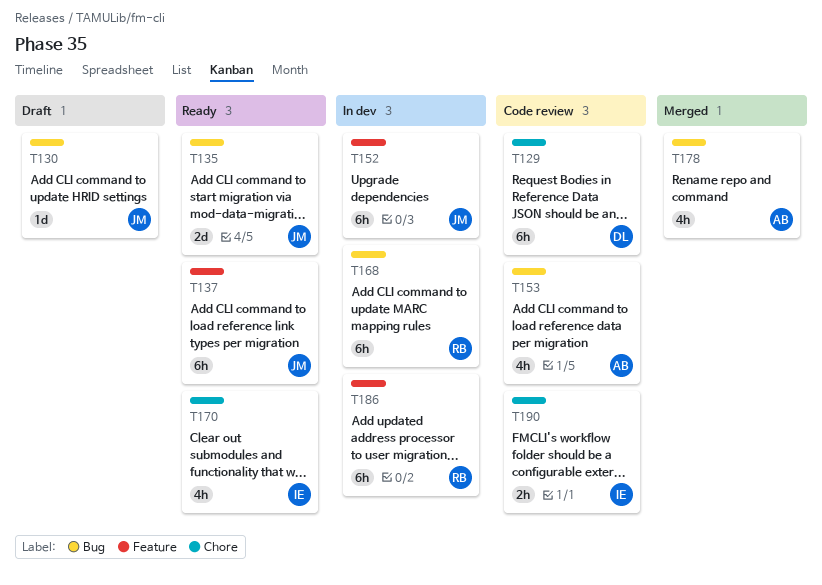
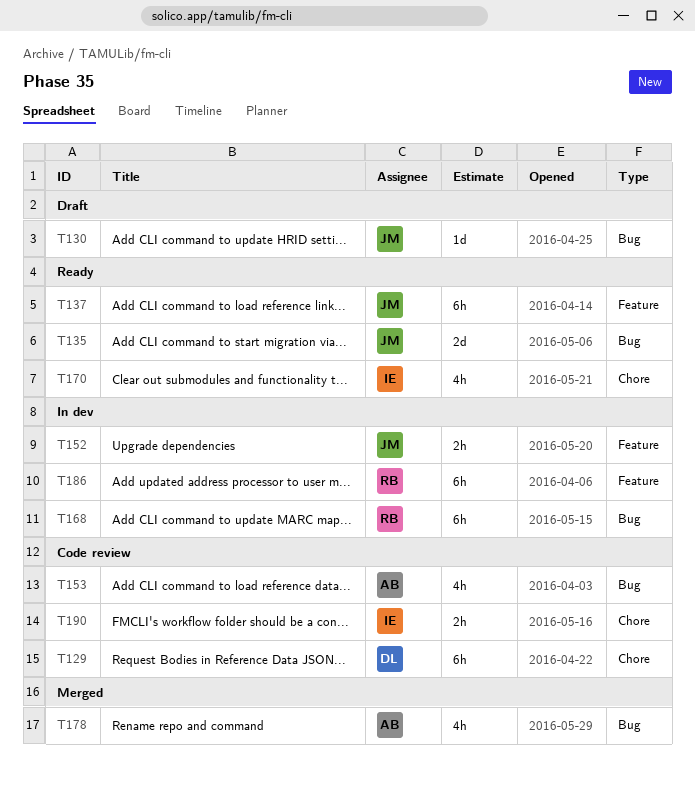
T152, estimate: 6h -> 2h

